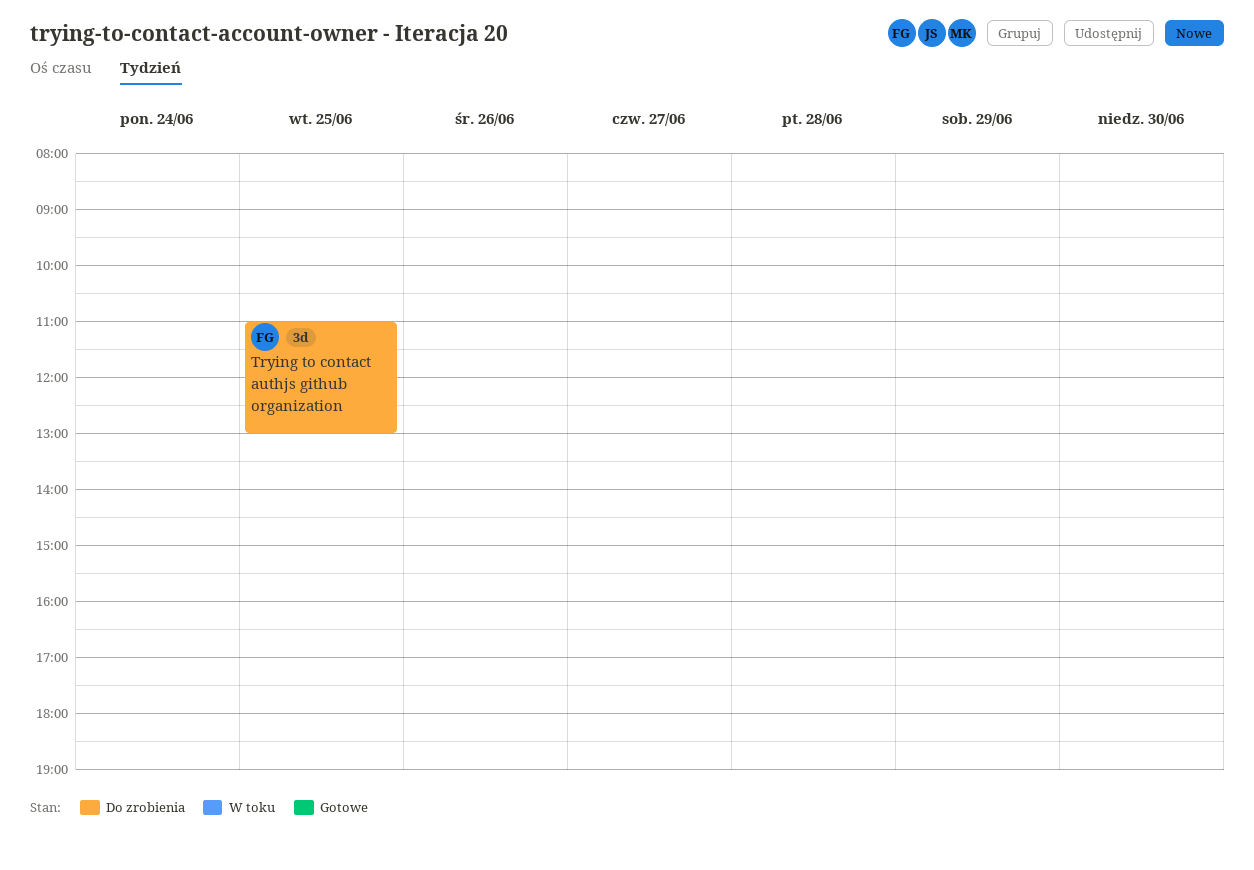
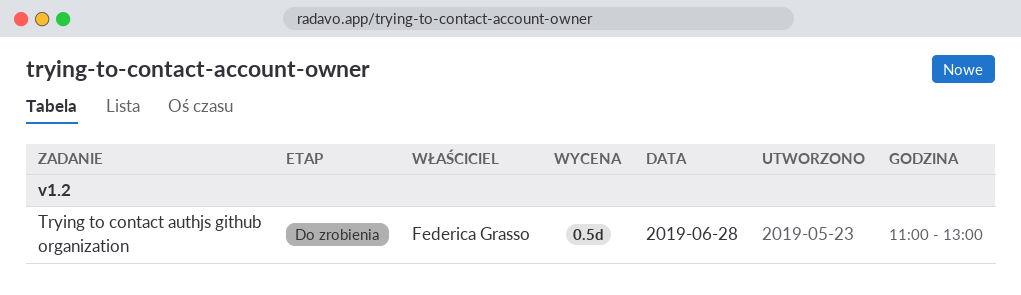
Trying to contact authjs github organization, estimate: 3d -> 0.5d
Trying to contact authjs github organization, day: Jun 25 -> Jun 28

